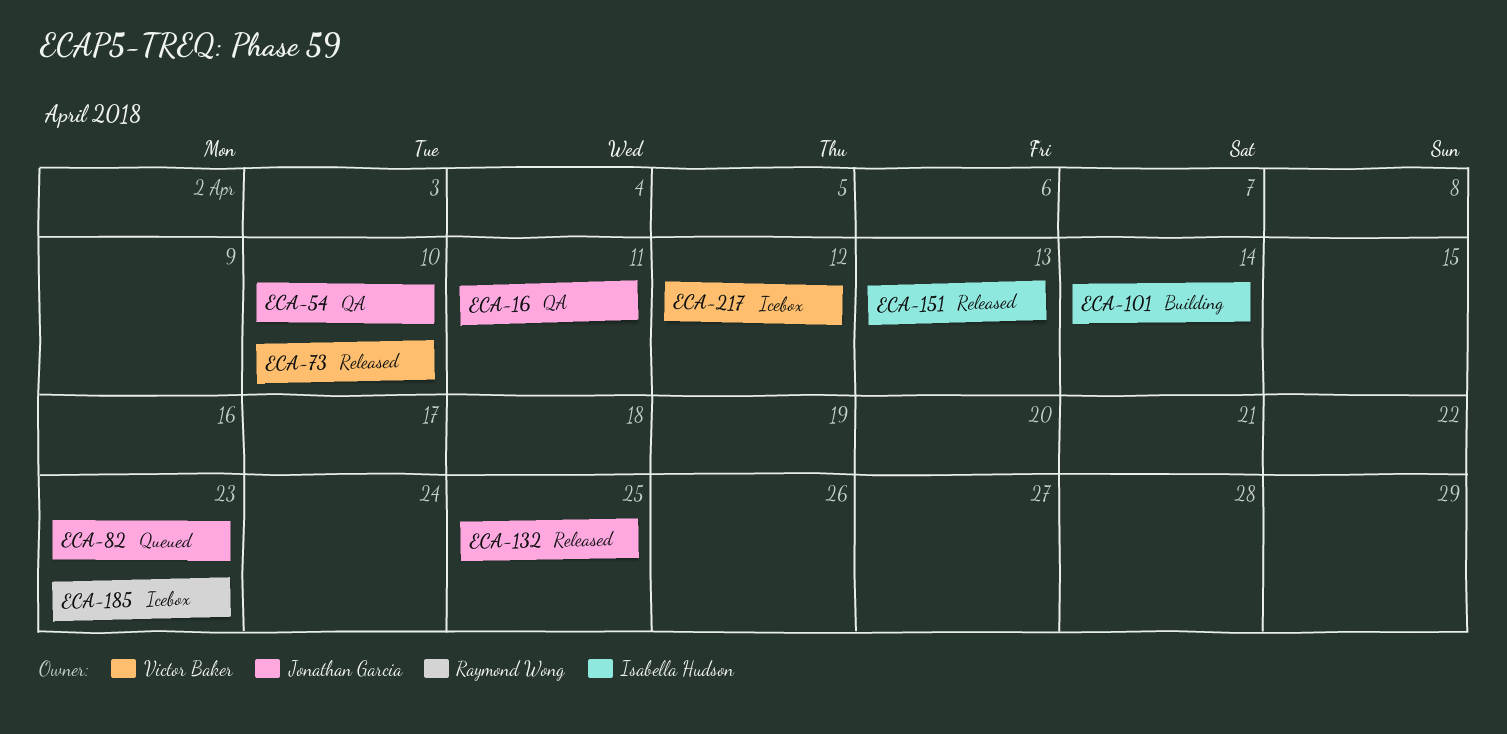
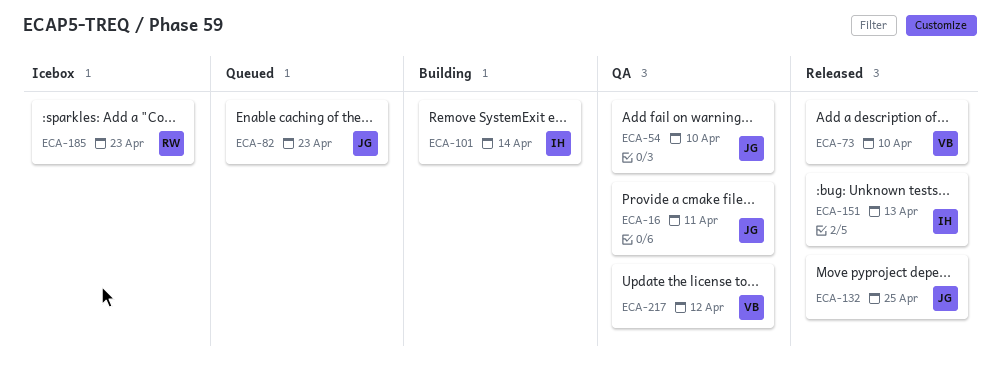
ECA-217, status: Icebox -> QA

